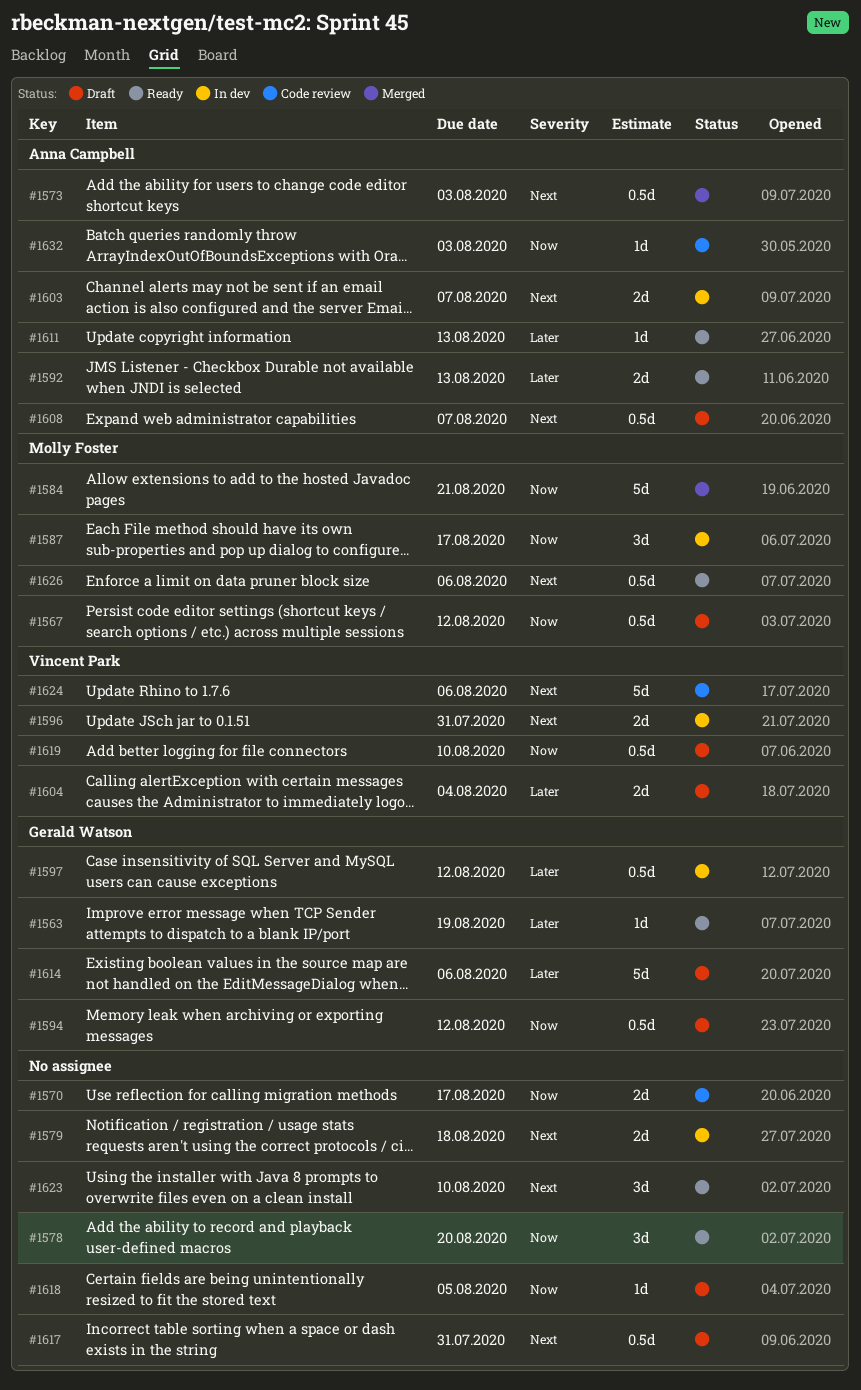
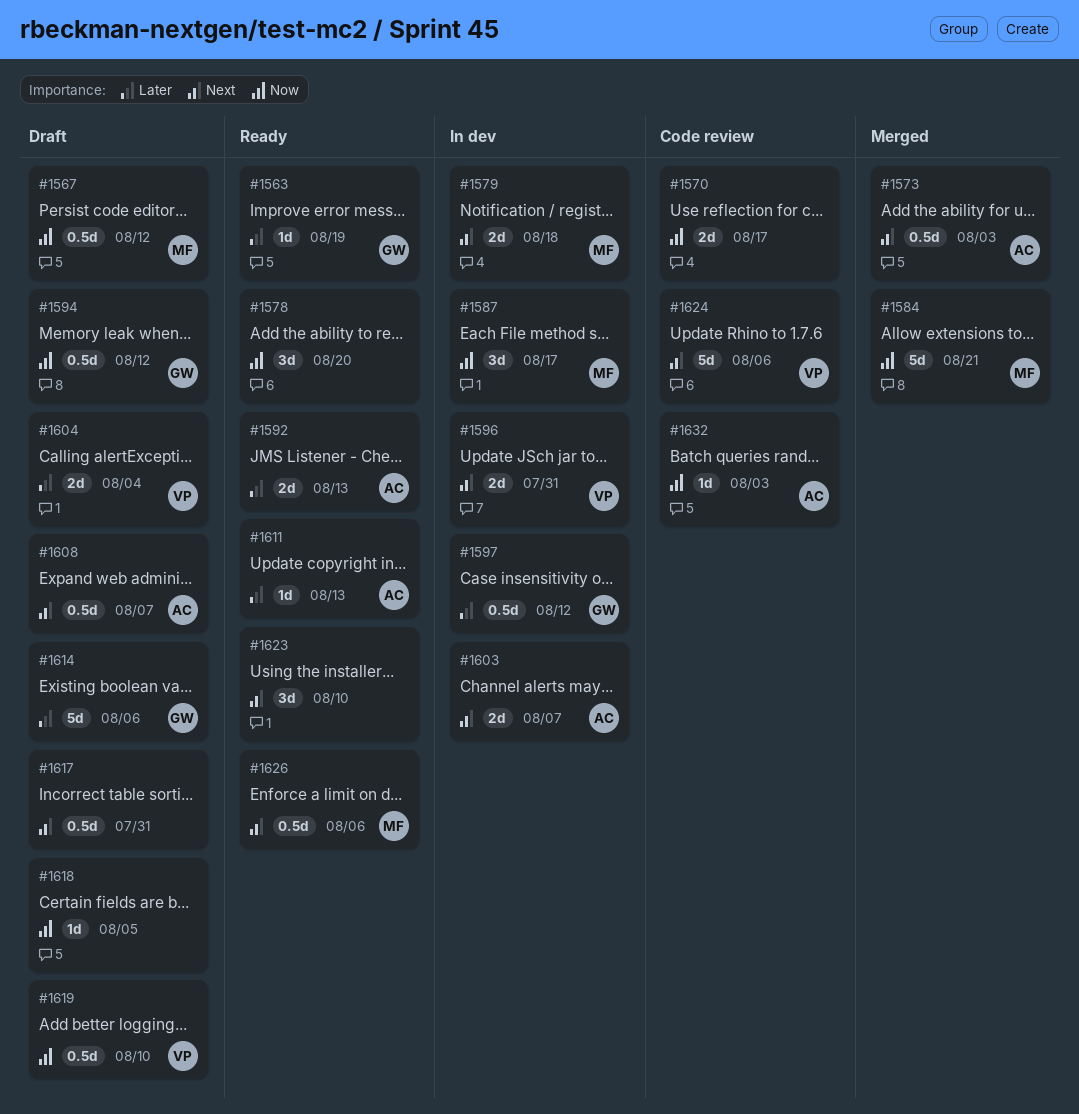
#1579, owner: none -> Molly Foster

